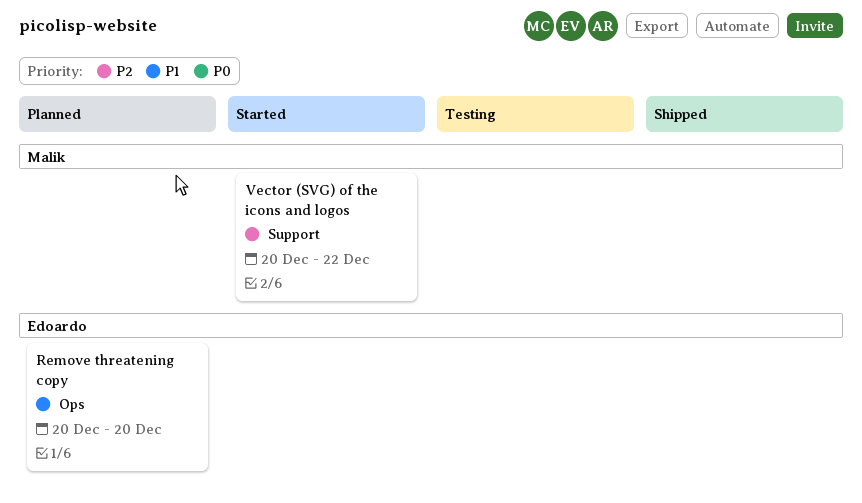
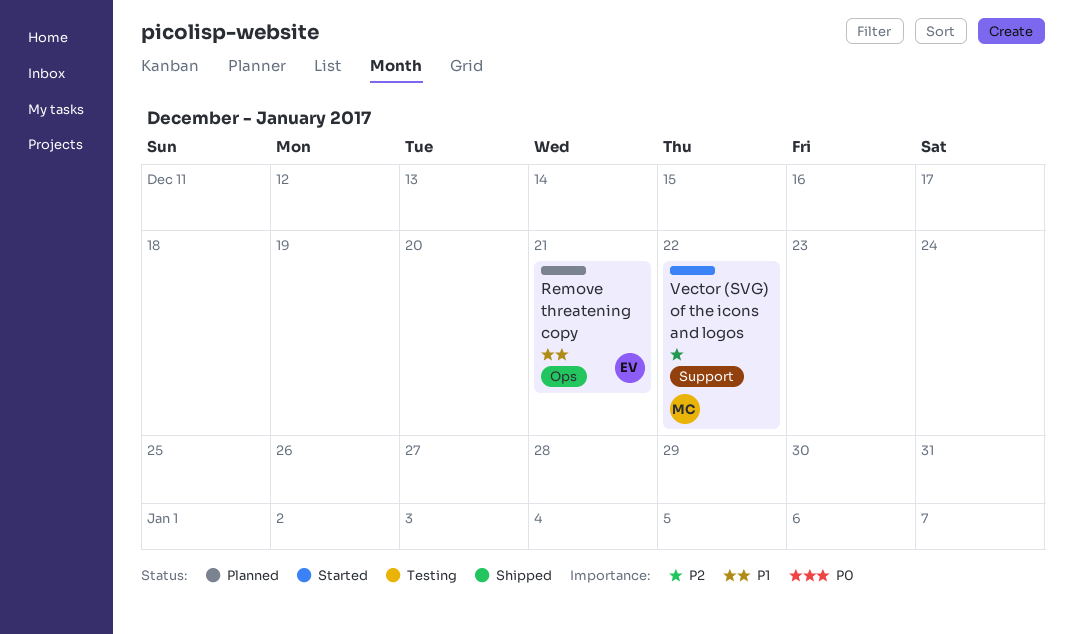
Remove threatening copy, due: Dec 20 -> Dec 21

